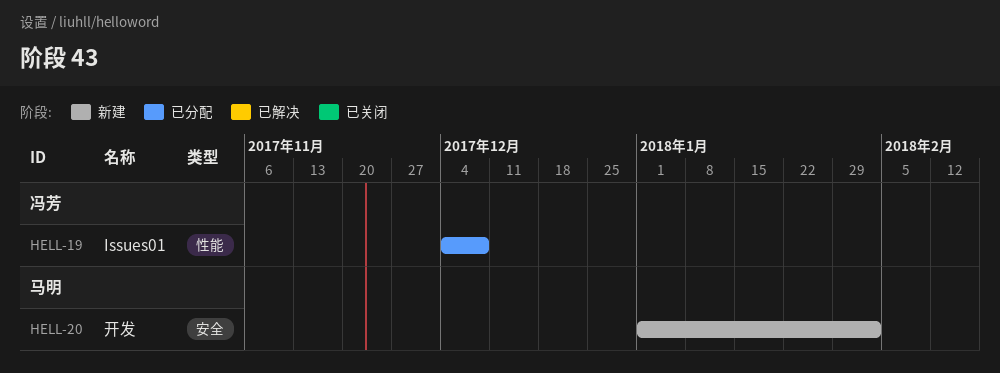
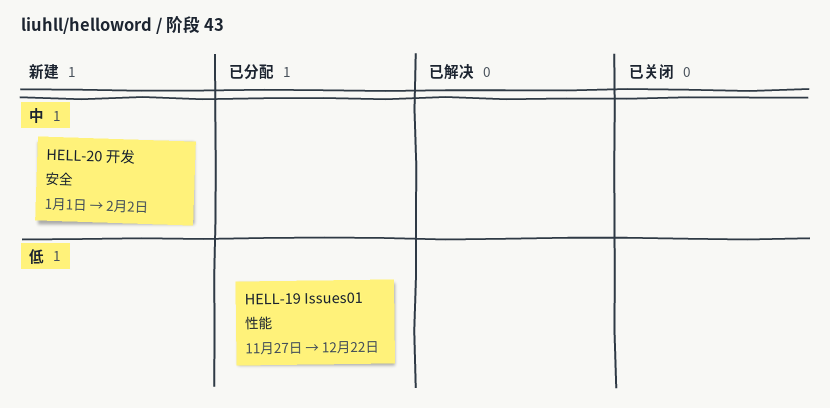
HELL-19, start: Dec 4 -> Nov 27
HELL-19, due: Dec 8 -> Dec 22

